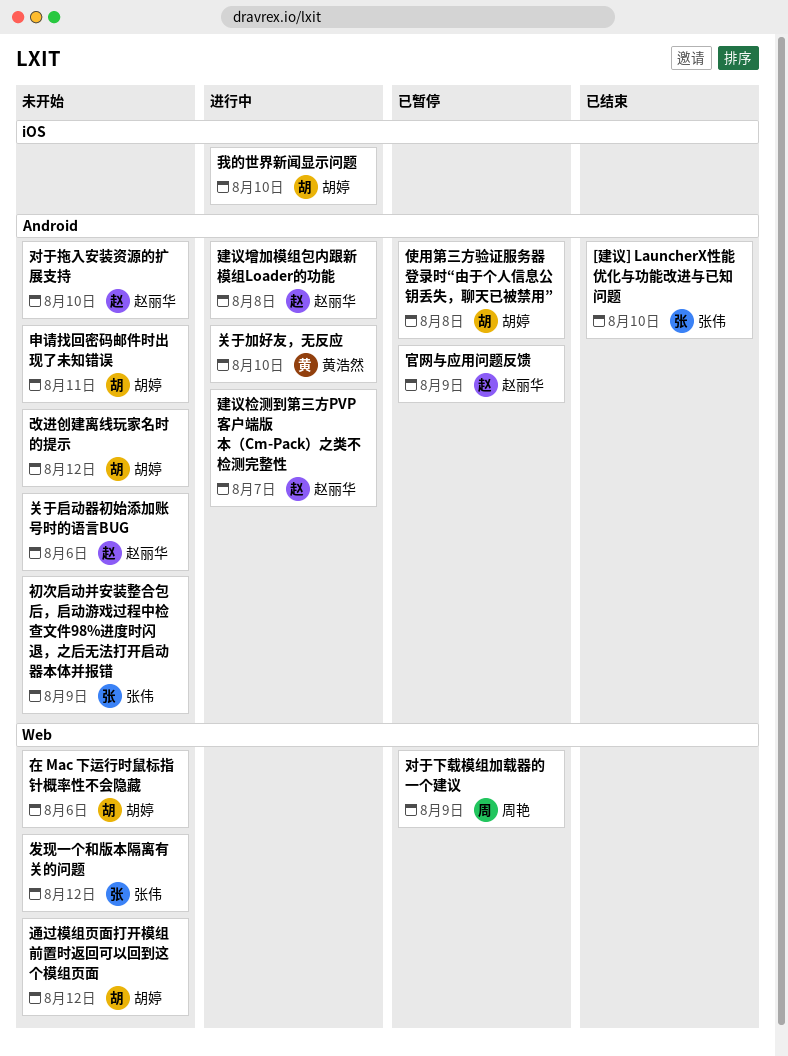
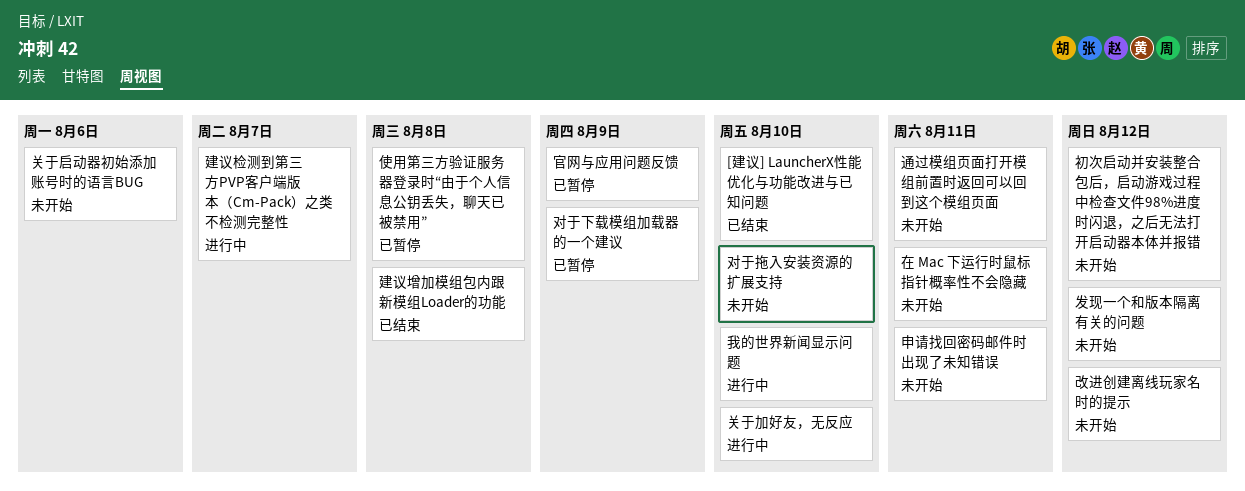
初次启动并安装整合包后，启动游戏过程中检查文件98%进度时闪退，之后无法打开启动器本体并报错, due: Aug 9 -> Aug 12
在 Mac 下运行时鼠标指针概率性不会隐藏, due: Aug 6 -> Aug 11
建议增加模组包内跟新模组Loader的功能, status: 进行中 -> 已结束
通过模组页面打开模组前置时返回可以回到这个模组页面, due: Aug 12 -> Aug 11

